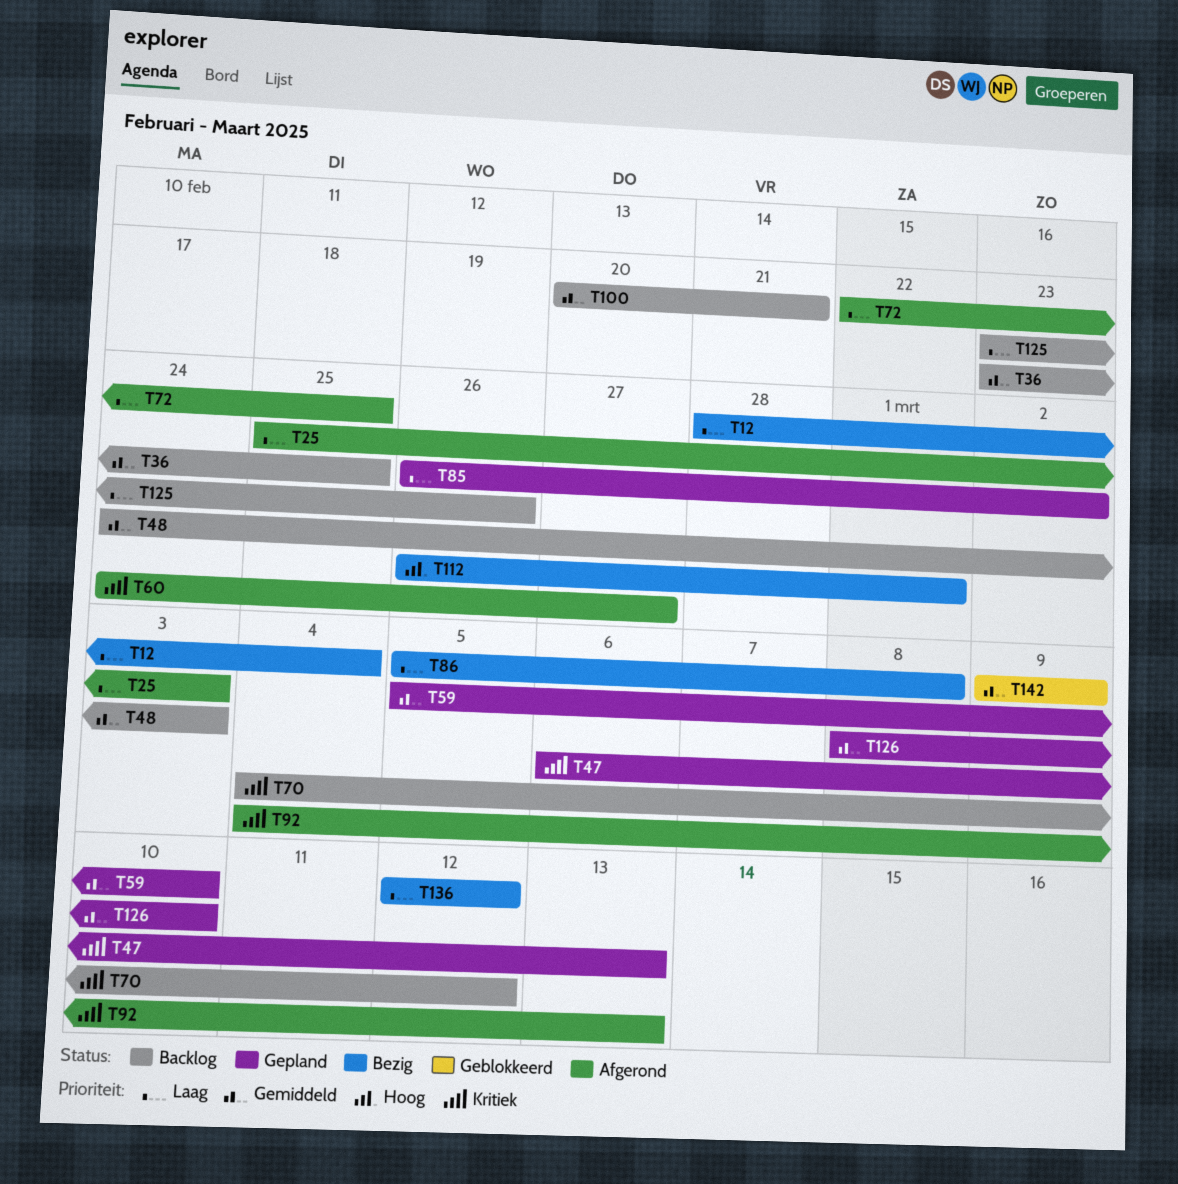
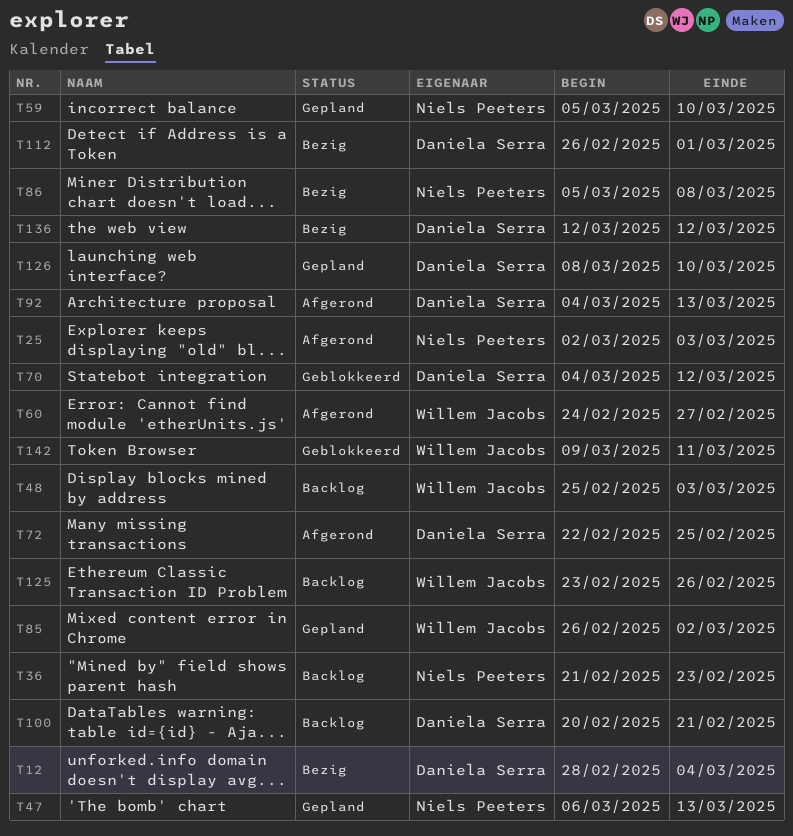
T25, start: Feb 25 -> Mar 2
T36, start: Feb 23 -> Feb 21
T36, due: Feb 25 -> Feb 23
T48, start: Feb 24 -> Feb 25
T70, status: Backlog -> Geblokkeerd
T142, due: Mar 9 -> Mar 11

